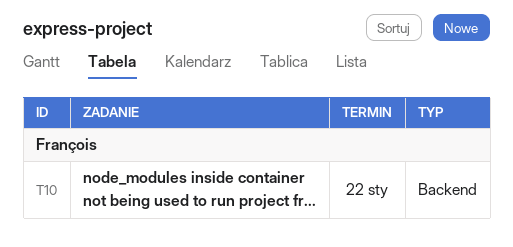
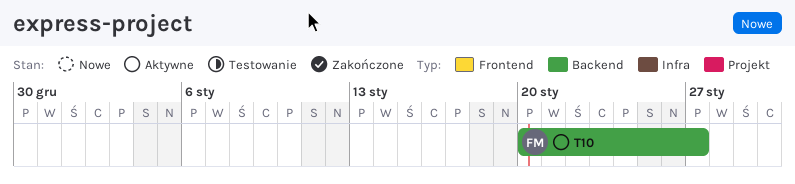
T10, due: Jan 22 -> Jan 27

